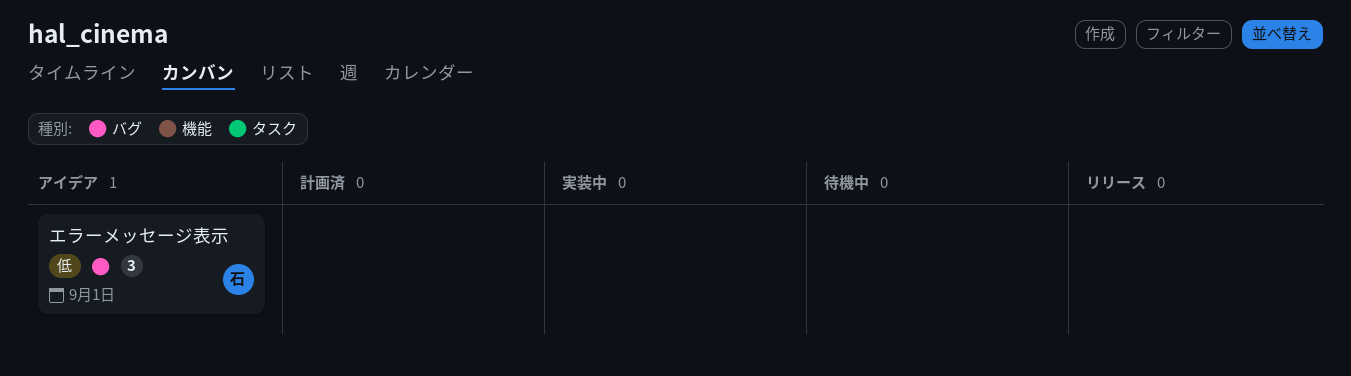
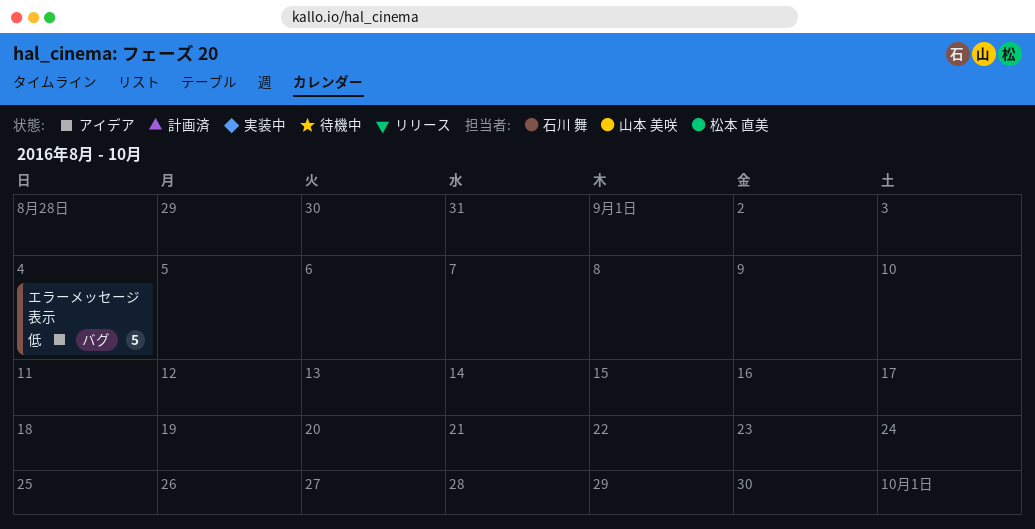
エラーメッセージ表示, estimate: 3 -> 5
エラーメッセージ表示, due: Sep 1 -> Sep 4

